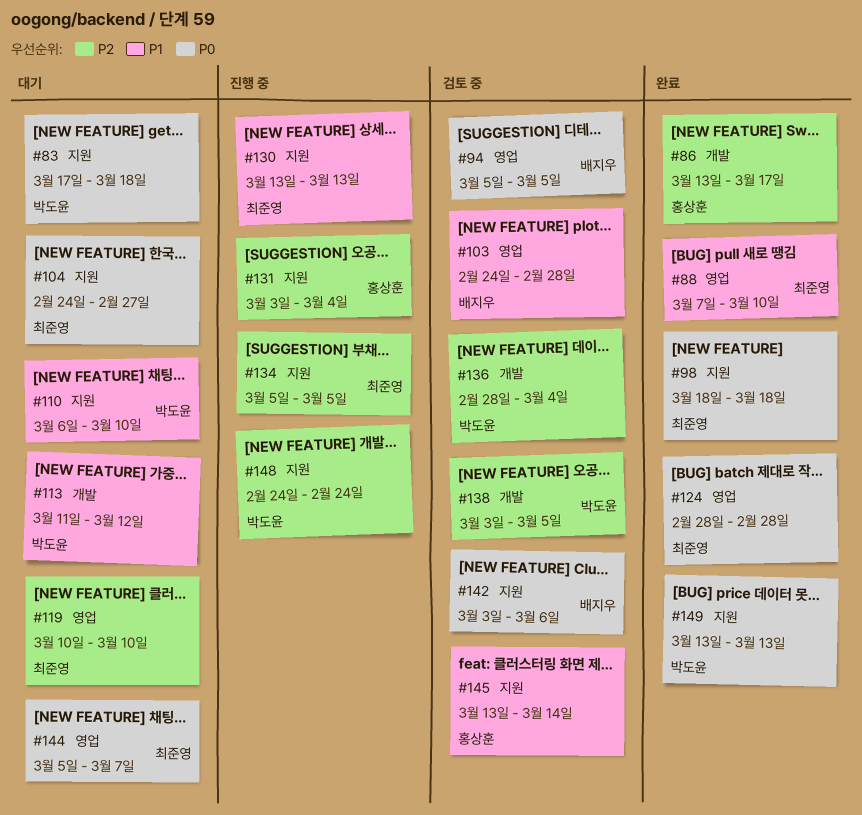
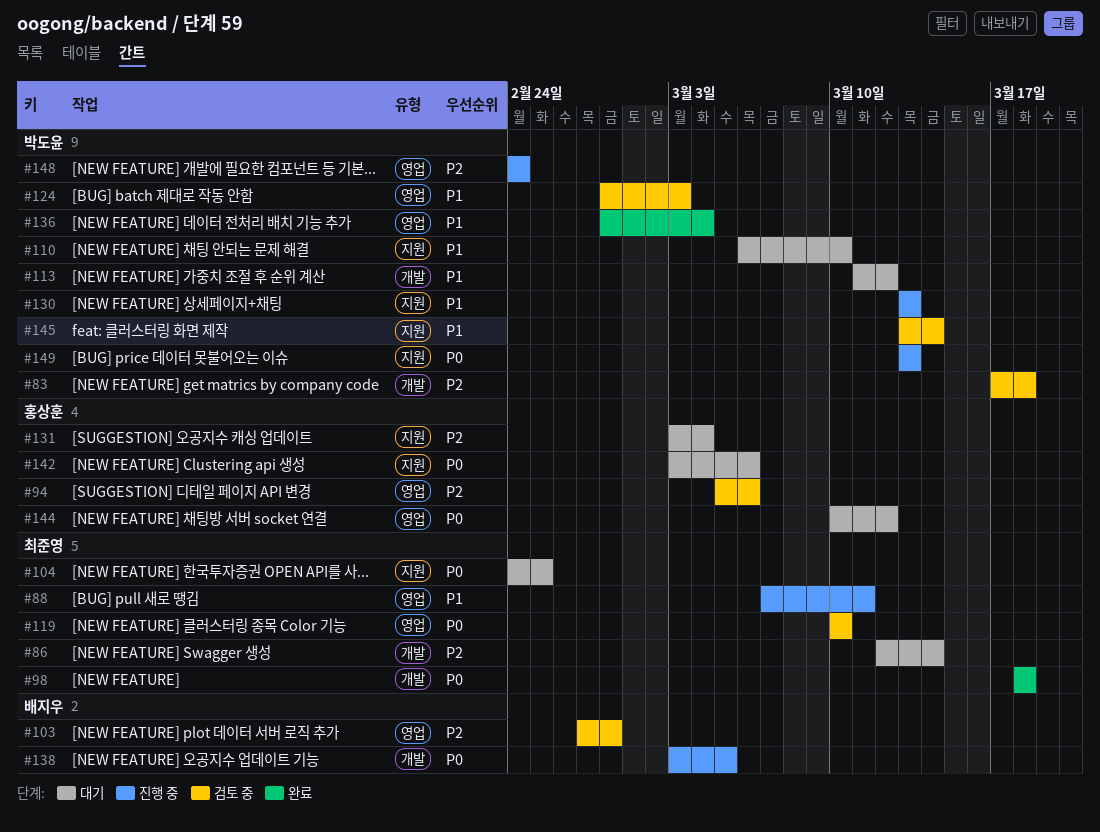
#83, status: 대기 -> 검토 중
#83, priority: P0 -> P2
#83, label: 지원 -> 개발
#86, status: 완료 -> 대기
#86, owner: 홍상훈 -> 최준영
#86, start: Mar 13 -> Mar 12
#86, due: Mar 17 -> Mar 14
#88, status: 완료 -> 진행 중
#88, due: Mar 10 -> Mar 11
#94, owner: 배지우 -> 홍상훈
#94, priority: P0 -> P2
#94, due: Mar 5 -> Mar 6
#98, label: 지원 -> 개발
#103, priority: P1 -> P2
#103, start: Feb 24 -> Feb 27
#104, due: Feb 27 -> Feb 25
#119, status: 대기 -> 검토 중
#119, priority: P2 -> P0
#124, status: 완료 -> 검토 중
#124, owner: 최준영 -> 박도윤
#124, priority: P0 -> P1
#124, due: Feb 28 -> Mar 3
#130, owner: 최준영 -> 박도윤
#131, status: 진행 중 -> 대기
#134: present -> none
#136, status: 검토 중 -> 완료
#136, priority: P2 -> P1
#136, label: 개발 -> 영업
#138, status: 검토 중 -> 진행 중
#138, owner: 박도윤 -> 배지우
#138, priority: P2 -> P0
#142, status: 검토 중 -> 대기
#142, owner: 배지우 -> 홍상훈
#144, owner: 최준영 -> 홍상훈
#144, start: Mar 5 -> Mar 10
#144, due: Mar 7 -> Mar 12
#145, owner: 홍상훈 -> 박도윤
#148, label: 지원 -> 영업
#149, status: 완료 -> 진행 중

